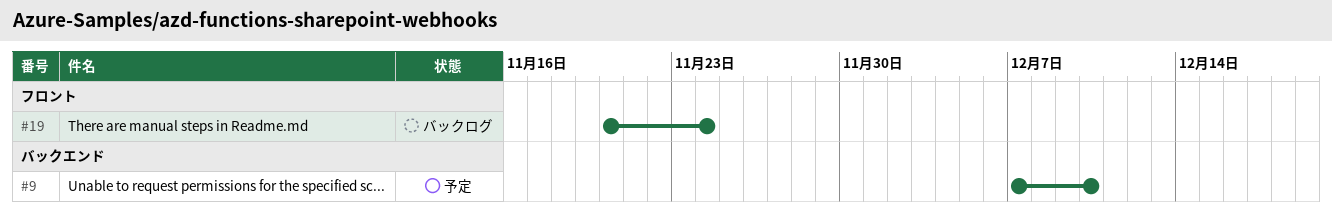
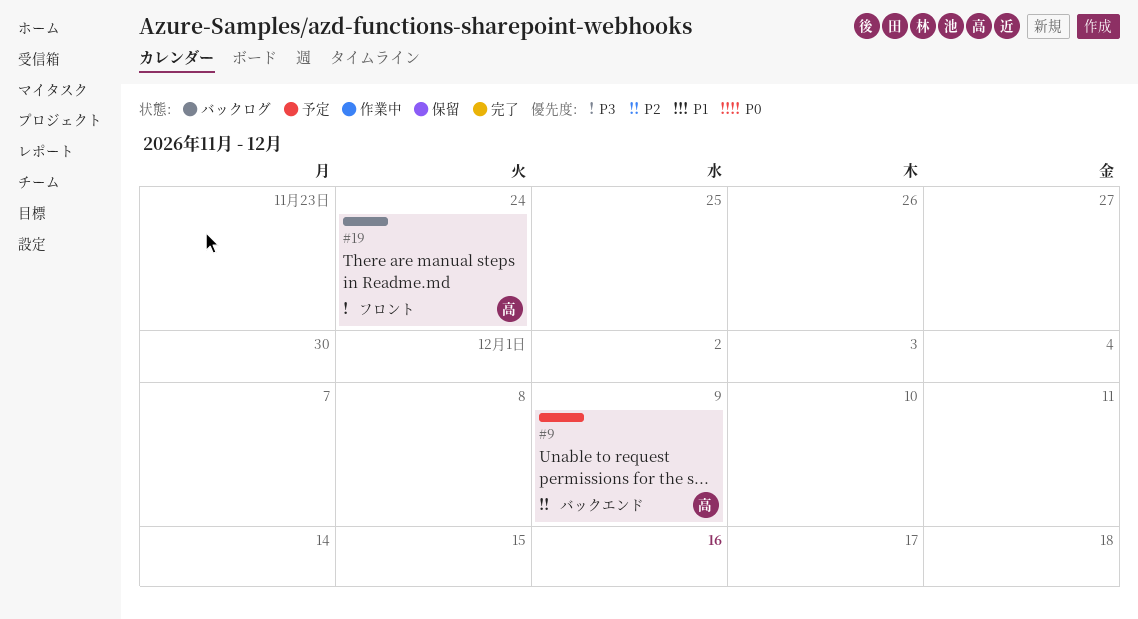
#9, due: Dec 10 -> Dec 9

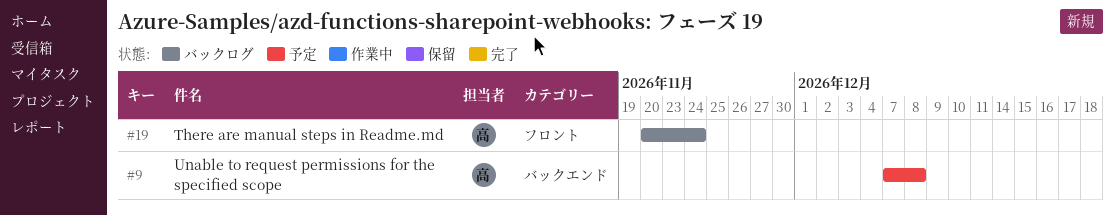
#9, due: Dec 9 -> Dec 8

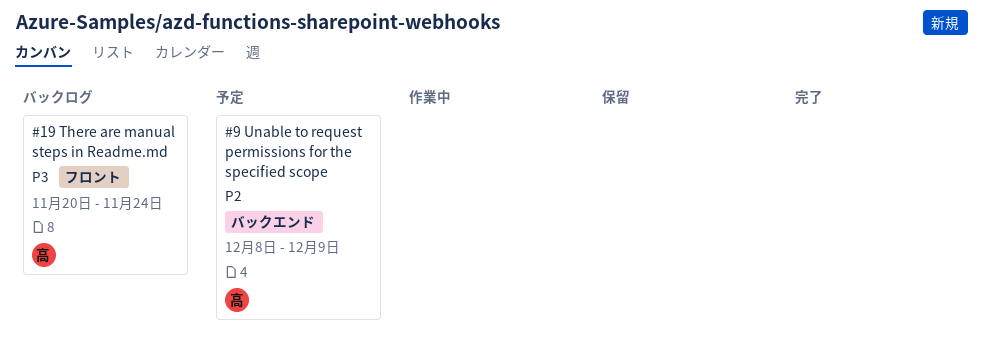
#9, start: Dec 7 -> Dec 8
#9, due: Dec 8 -> Dec 9

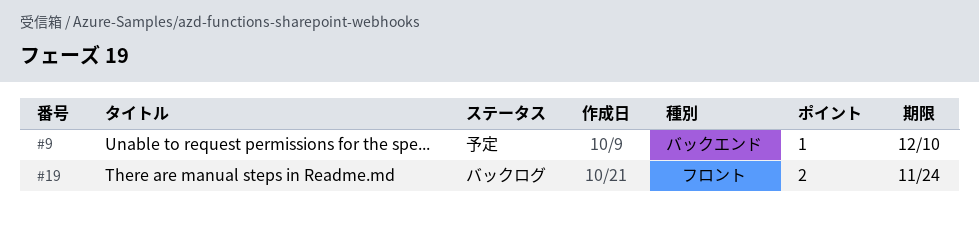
#9, due: Dec 9 -> Dec 10

